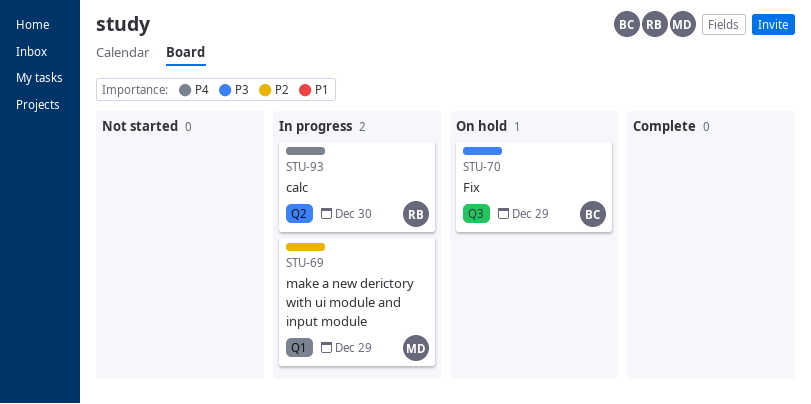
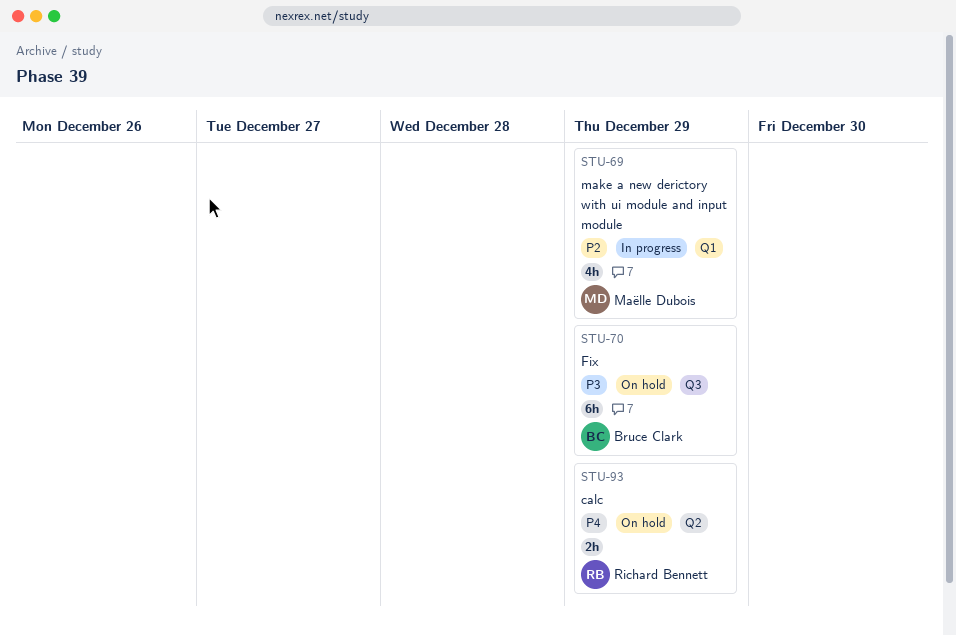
STU-93, status: In progress -> On hold
STU-93, due: Dec 30 -> Dec 29

